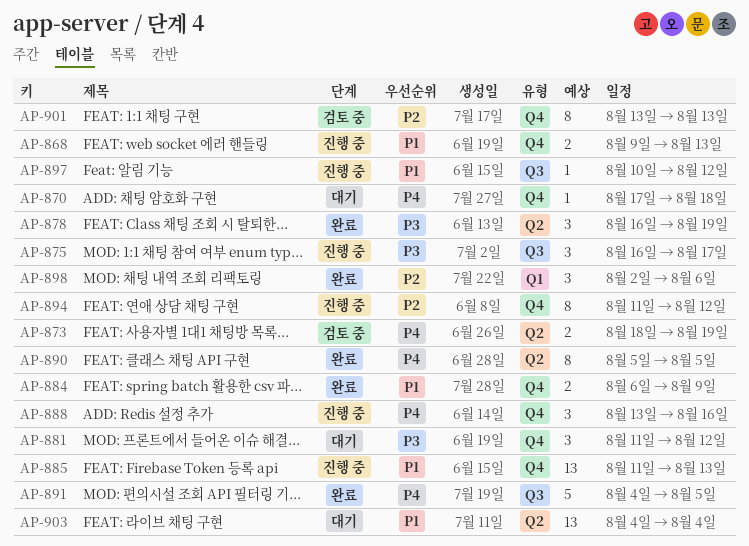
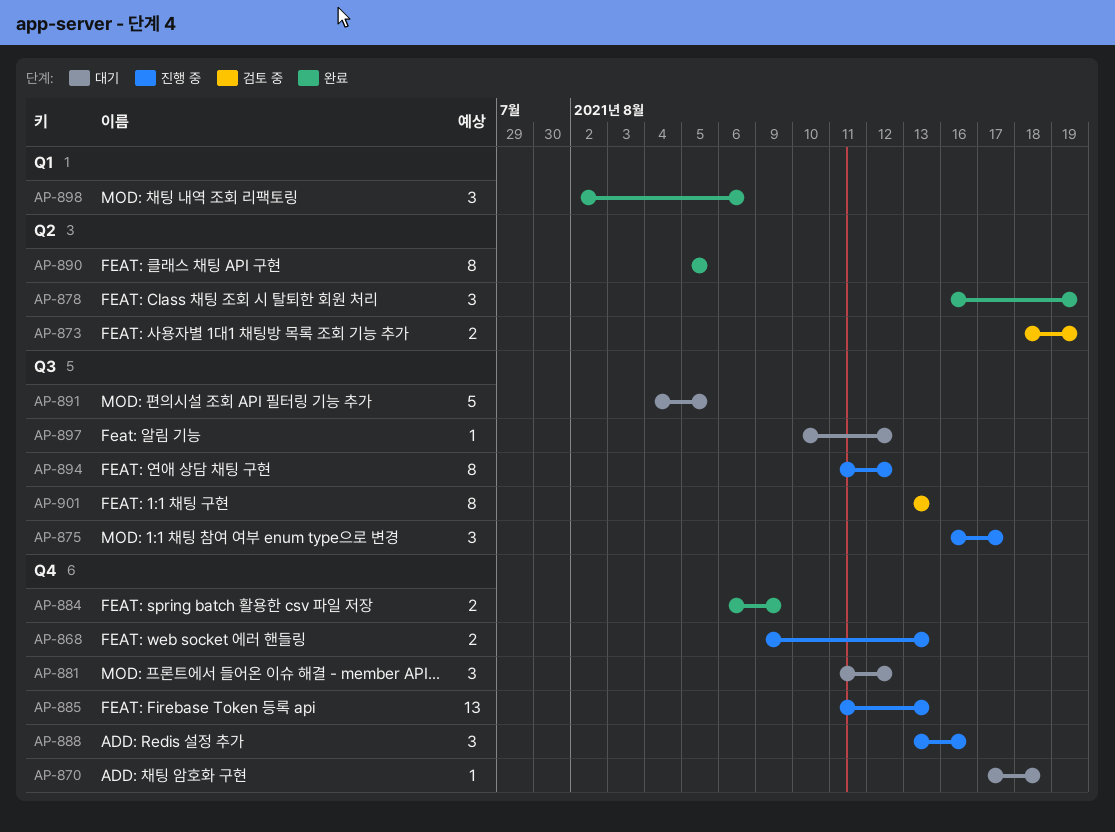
AP-891, status: 완료 -> 대기
AP-894, label: Q4 -> Q3
AP-897, status: 진행 중 -> 대기
AP-901, label: Q4 -> Q3
AP-903: present -> none

